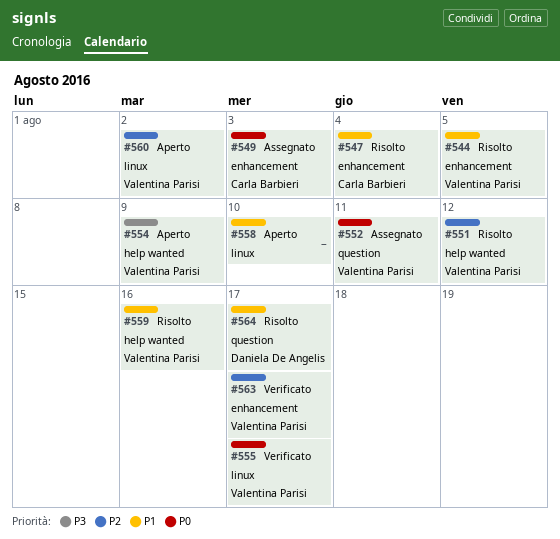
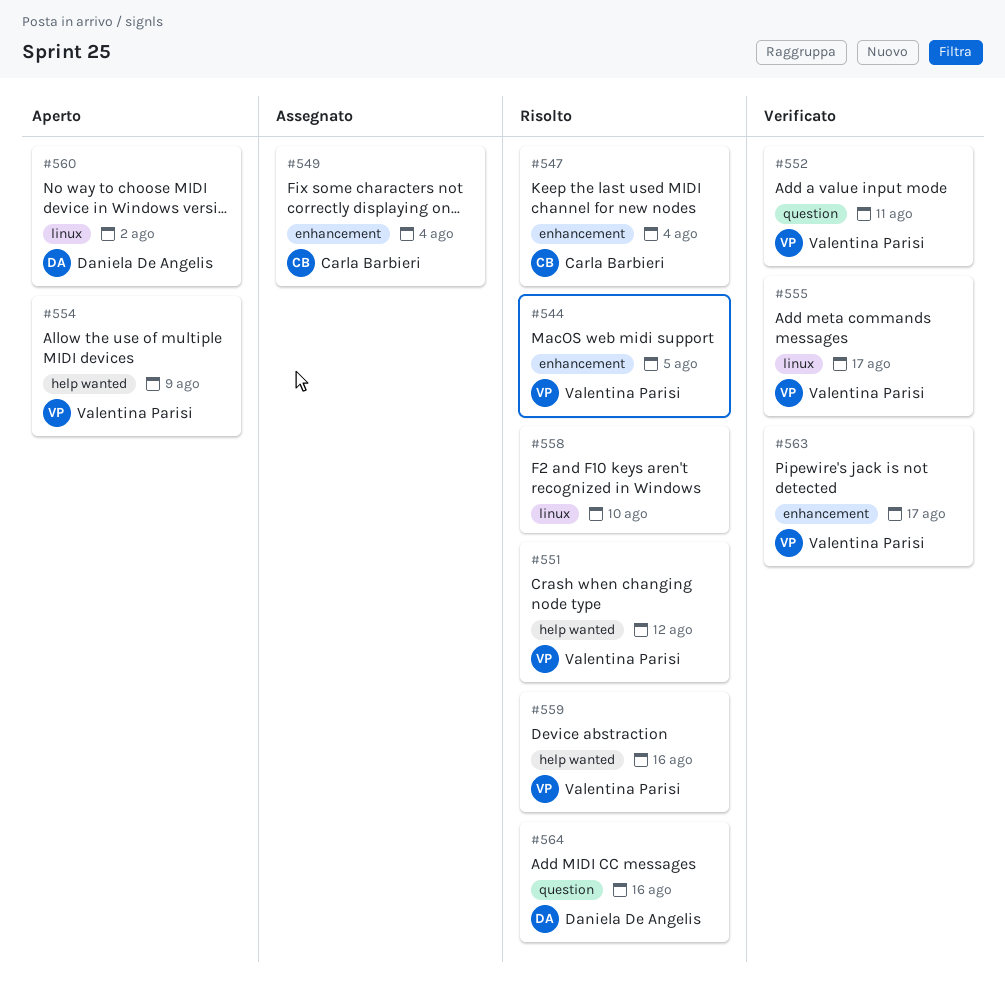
#549, due: Aug 3 -> Aug 4
#552, status: Assegnato -> Verificato
#558, status: Aperto -> Risolto
#560, owner: Valentina Parisi -> Daniela De Angelis
#564, due: Aug 17 -> Aug 16

